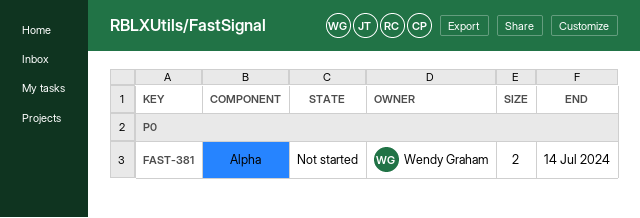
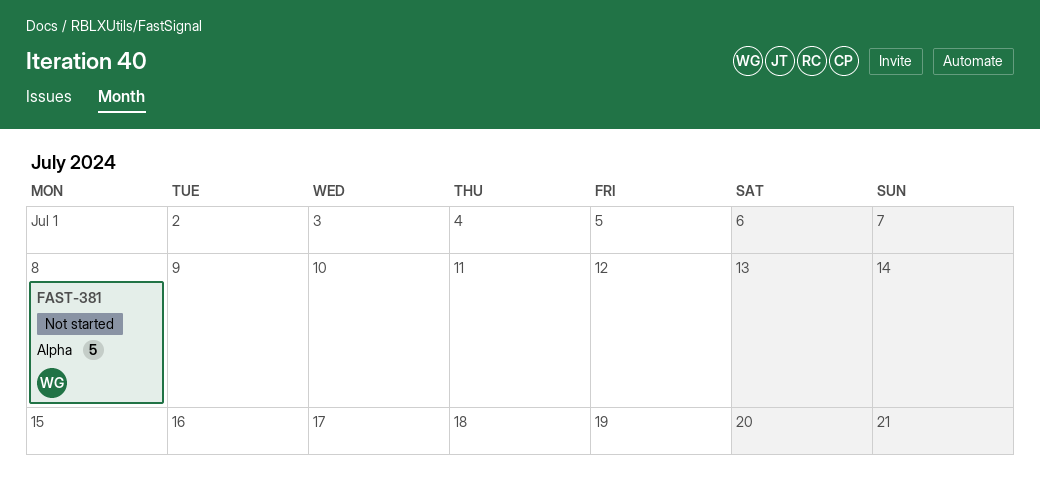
FAST-381, estimate: 2 -> 5
FAST-381, due: Jul 14 -> Jul 8

